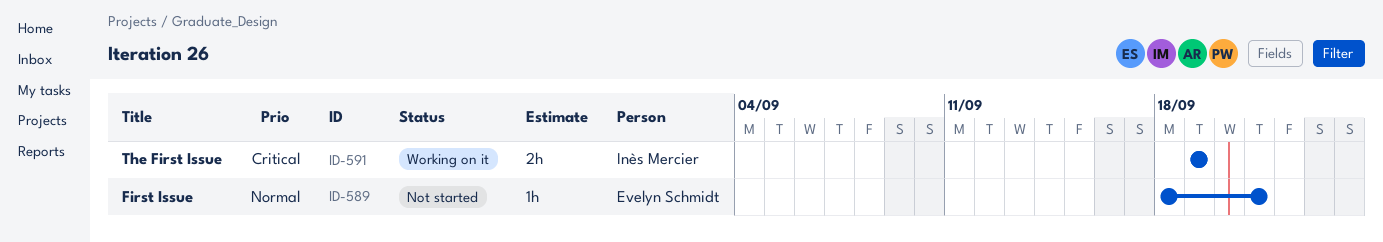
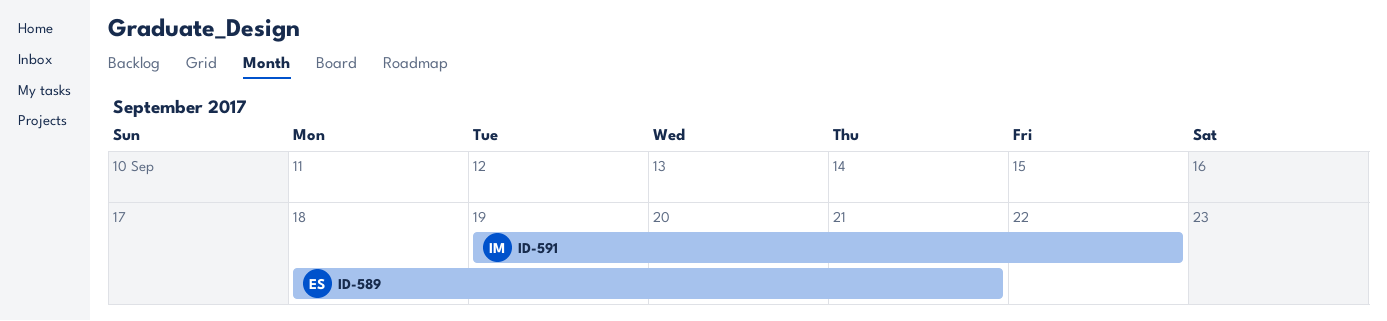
ID-591, due: Sep 19 -> Sep 22

